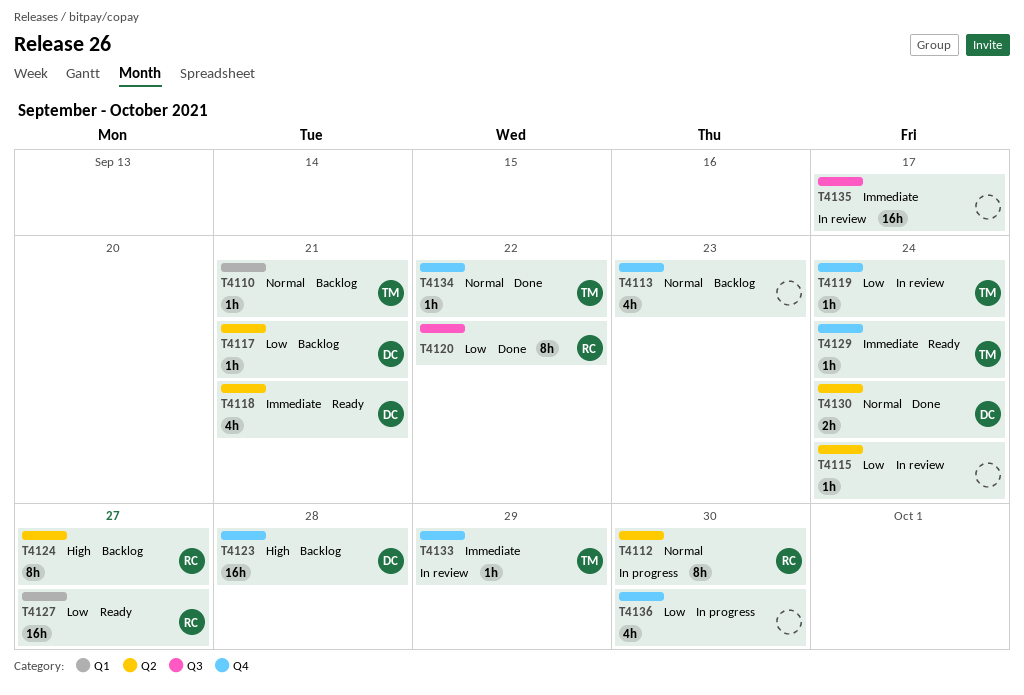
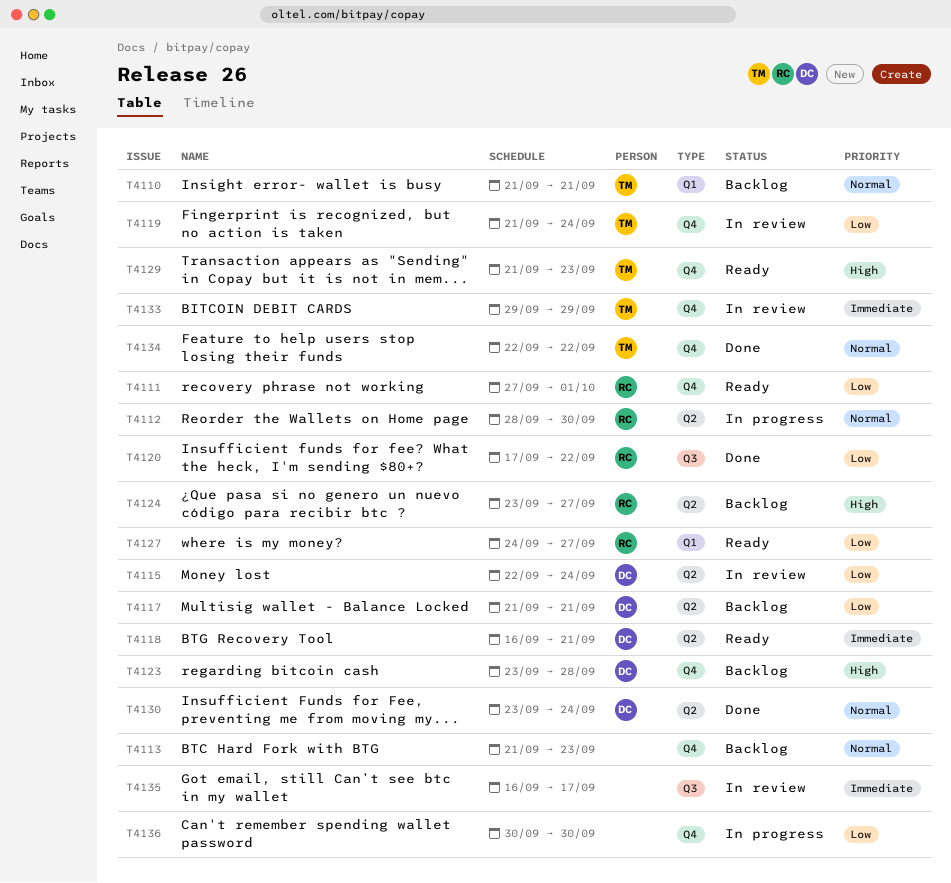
T4111: none -> present
T4115, owner: none -> DC
T4129, priority: Immediate -> High
T4129, due: Sep 24 -> Sep 23

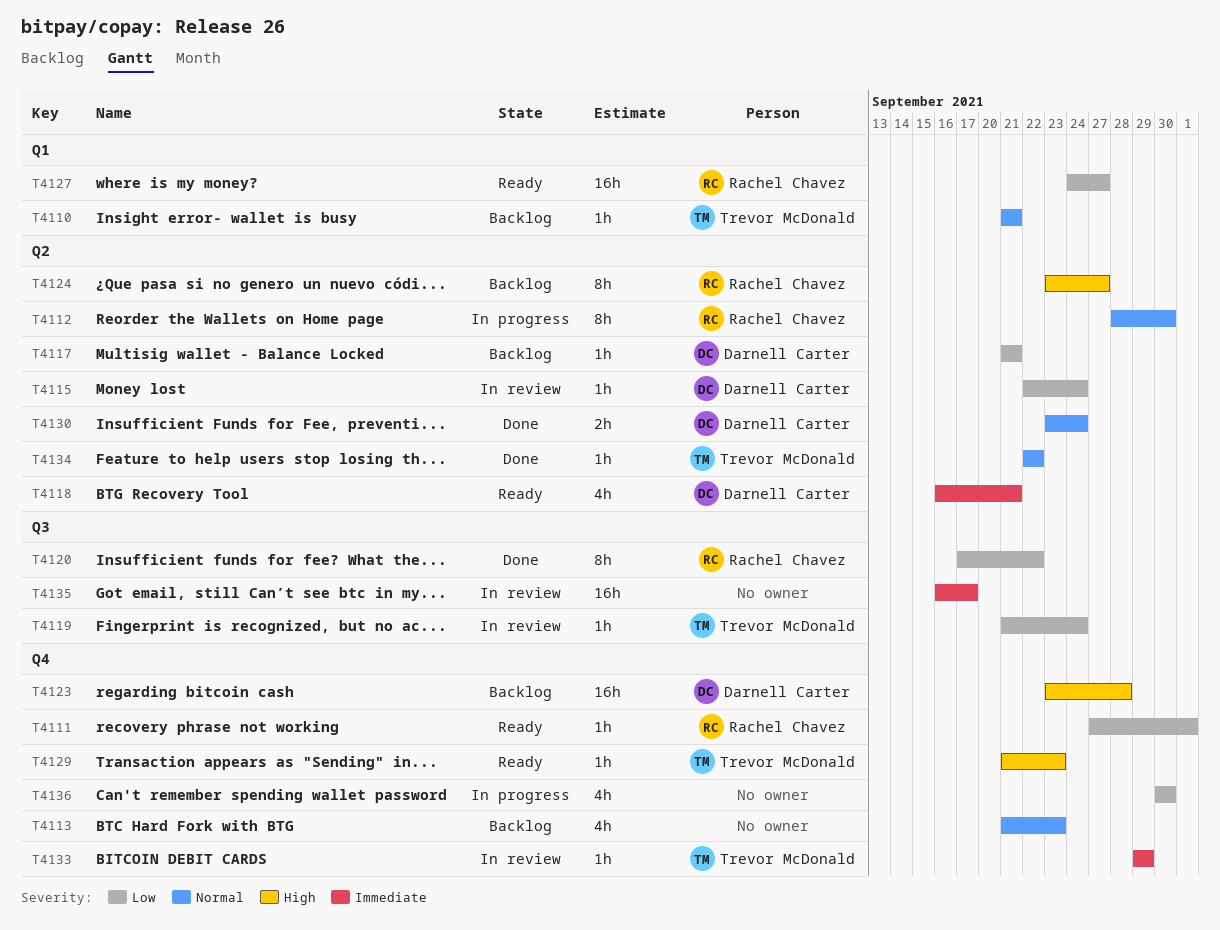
T4119, label: Q4 -> Q3
T4134, label: Q4 -> Q2

